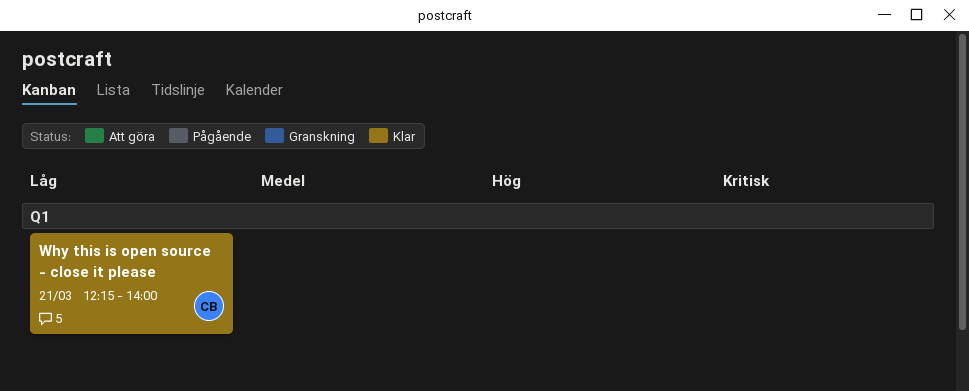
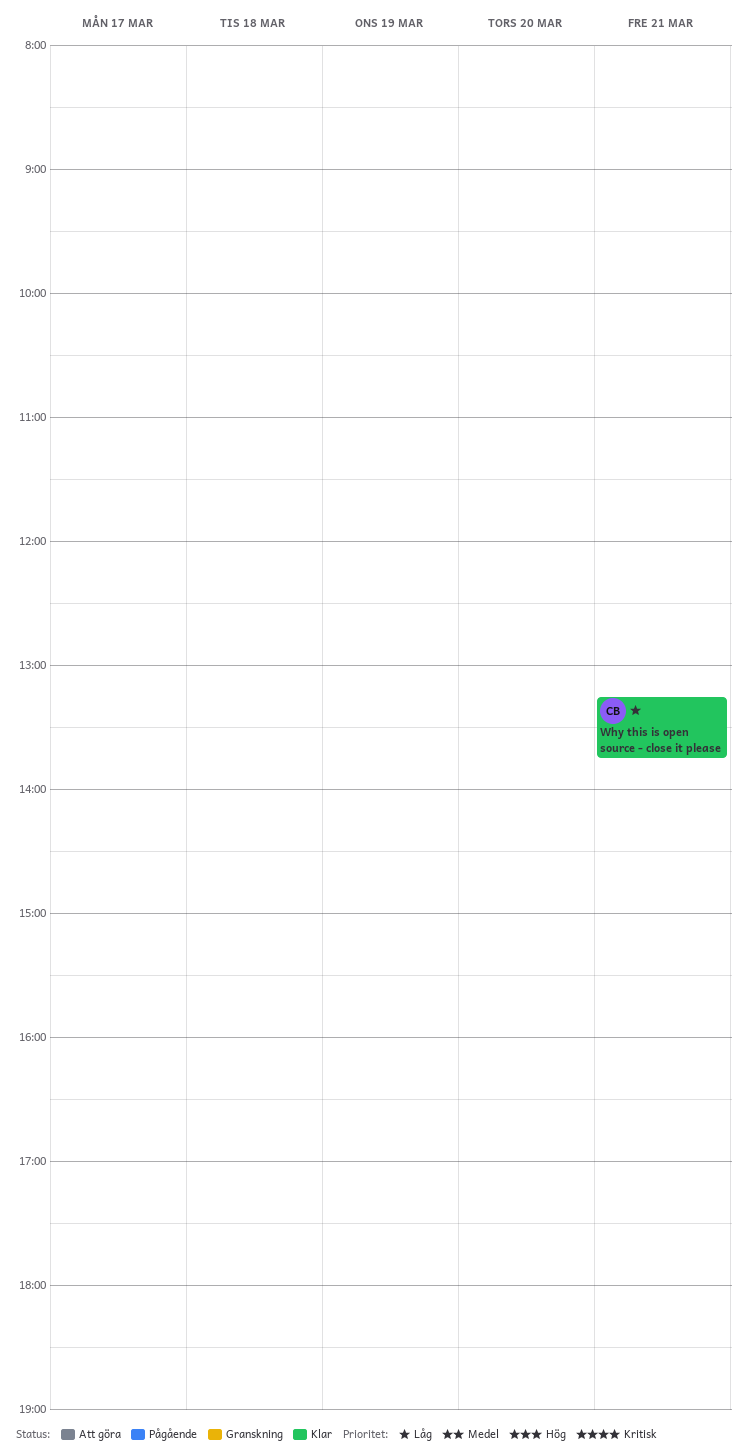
Why this is open source - close it please, begins: 12:15 -> 13:15
Why this is open source - close it please, ends: 14:00 -> 13:45

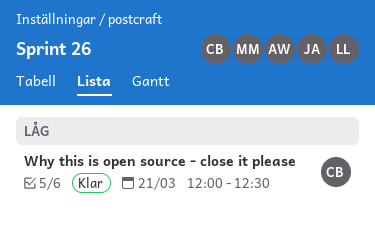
Why this is open source - close it please, begins: 13:15 -> 12:00
Why this is open source - close it please, ends: 13:45 -> 12:30

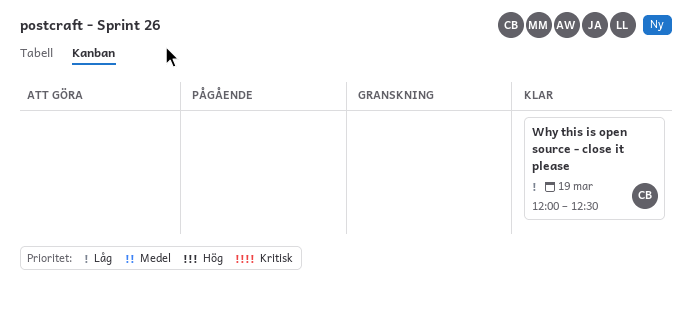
Why this is open source - close it please, day: Mar 21 -> Mar 19

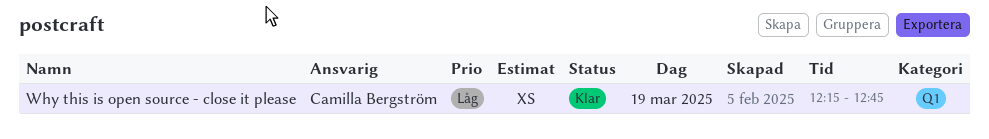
Why this is open source - close it please, begins: 12:00 -> 12:15
Why this is open source - close it please, ends: 12:30 -> 12:45

